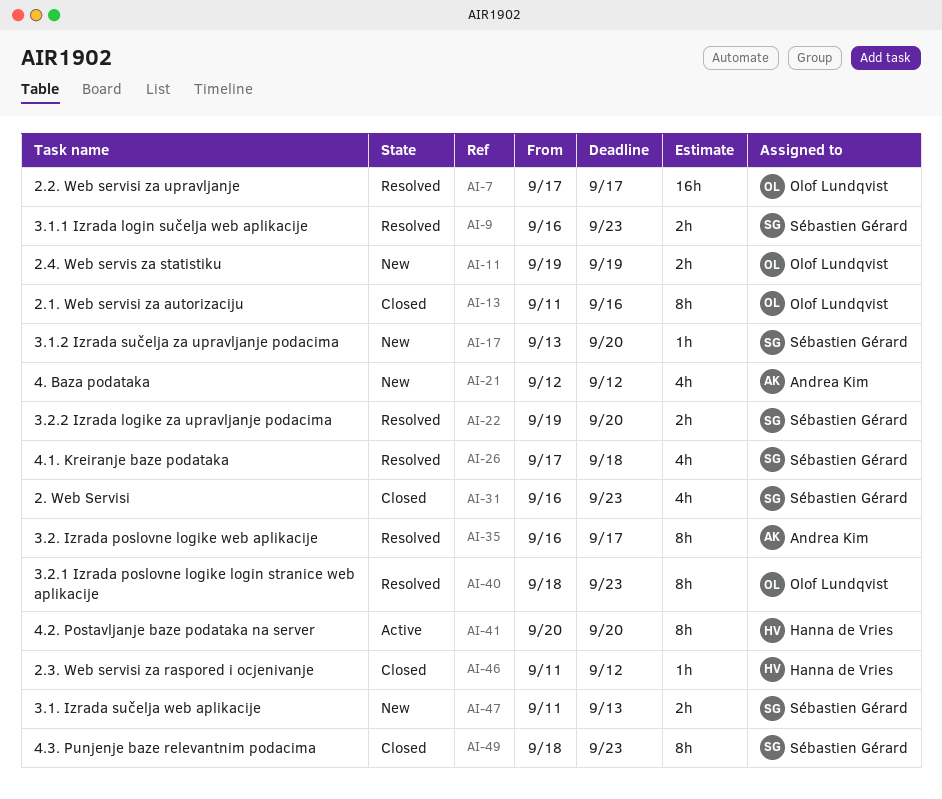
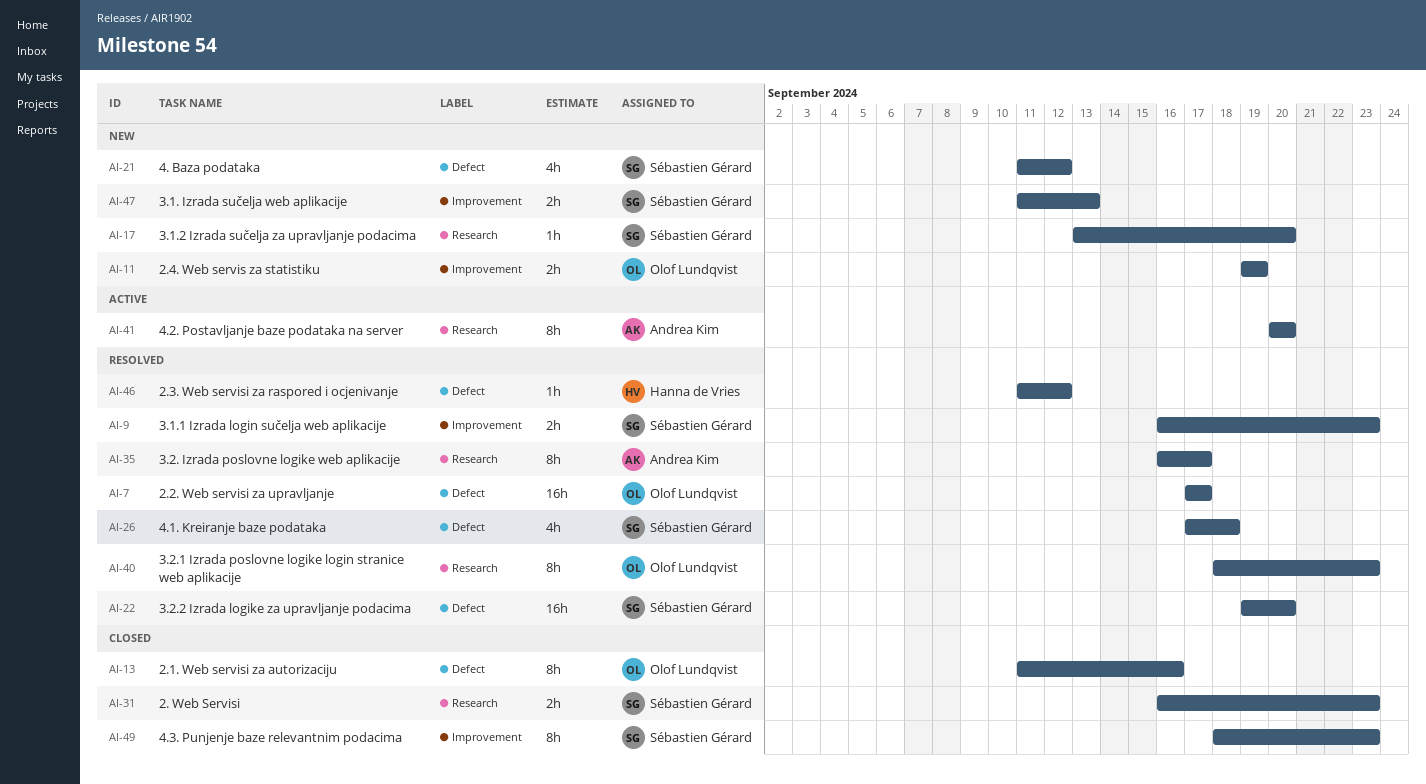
AI-21, owner: Andrea Kim -> Sébastien Gérard
AI-21, start: Sep 12 -> Sep 11
AI-22, estimate: 2h -> 16h
AI-31, estimate: 4h -> 2h
AI-41, owner: Hanna de Vries -> Andrea Kim
AI-46, status: Closed -> Resolved

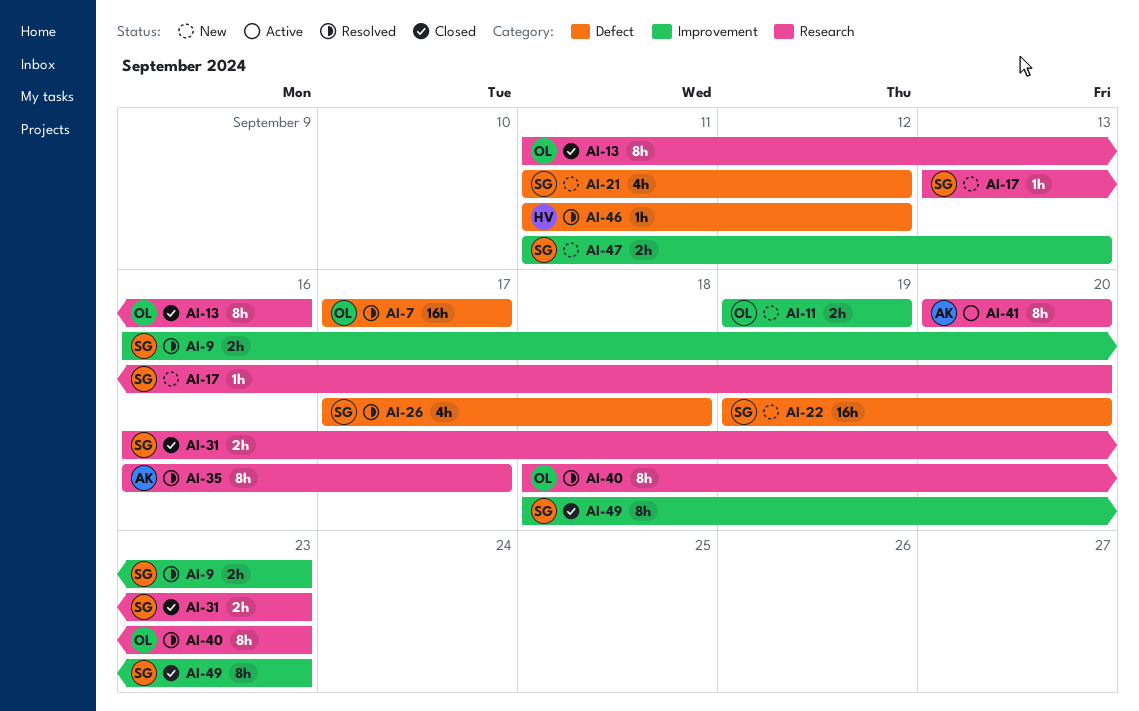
AI-13, label: Defect -> Research
AI-22, status: Resolved -> New

